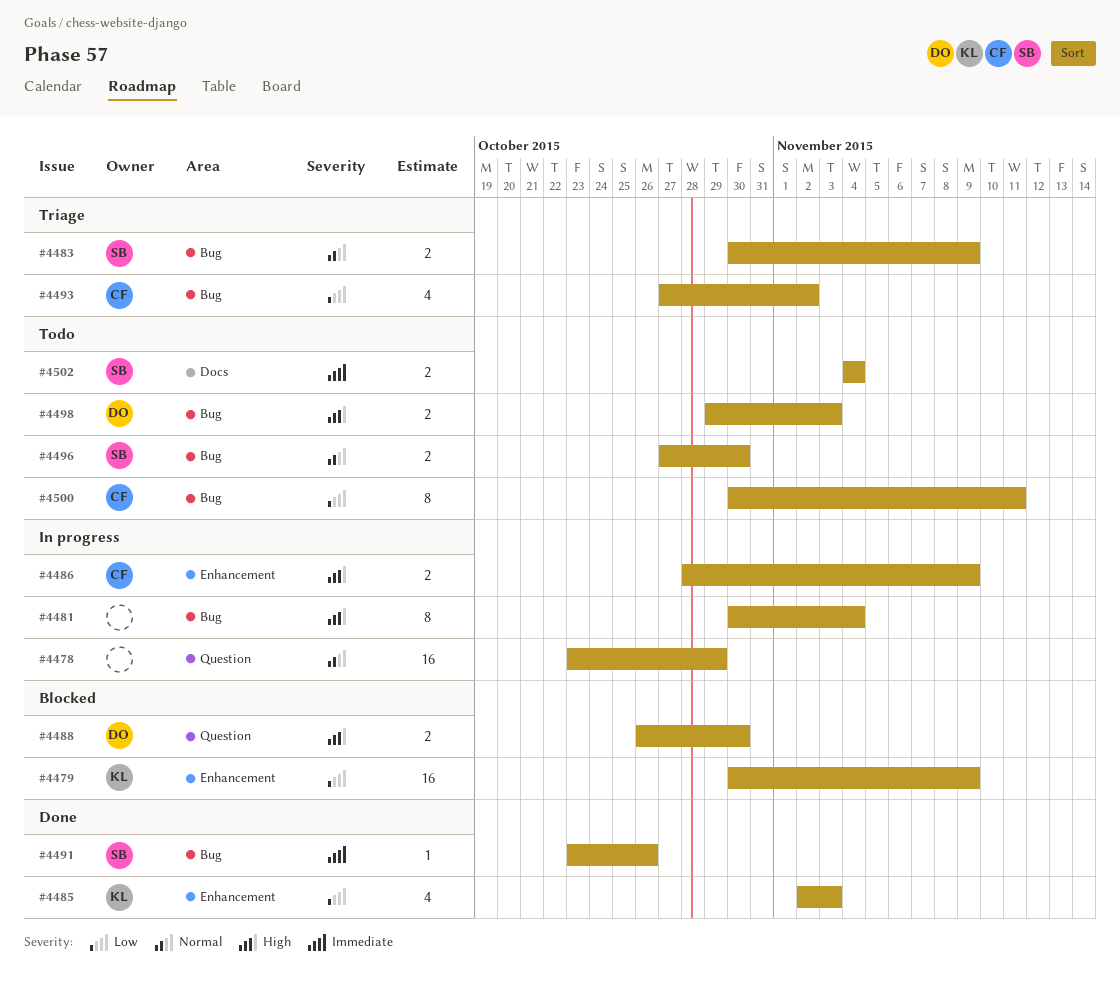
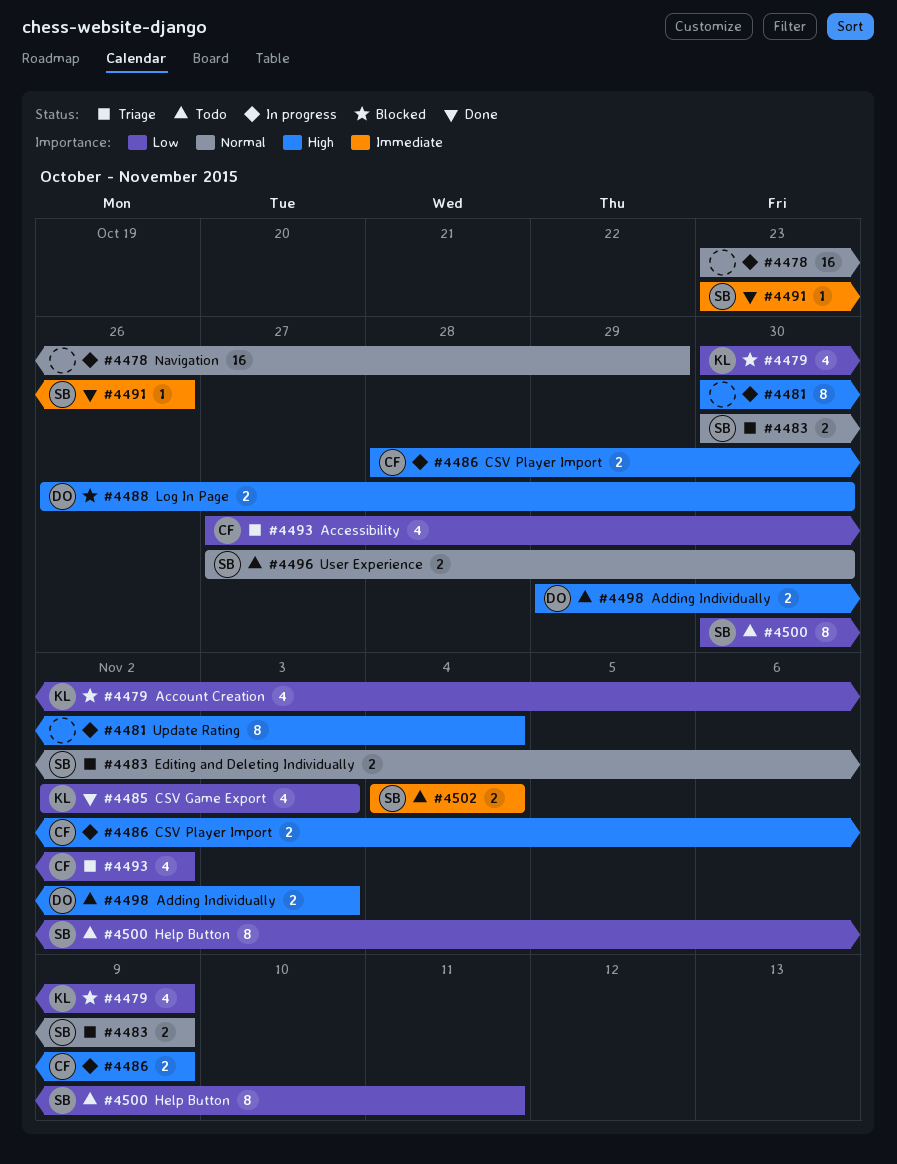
#4479, estimate: 16 -> 4
#4500, owner: CF -> SB

